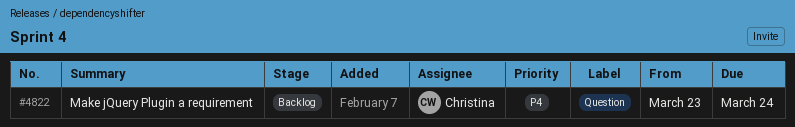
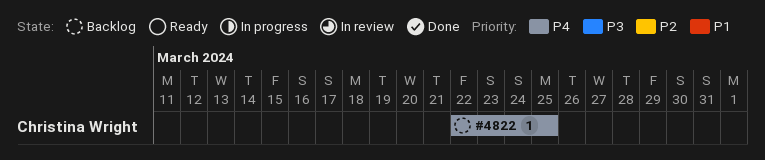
#4822, start: Mar 23 -> Mar 22
#4822, due: Mar 24 -> Mar 25

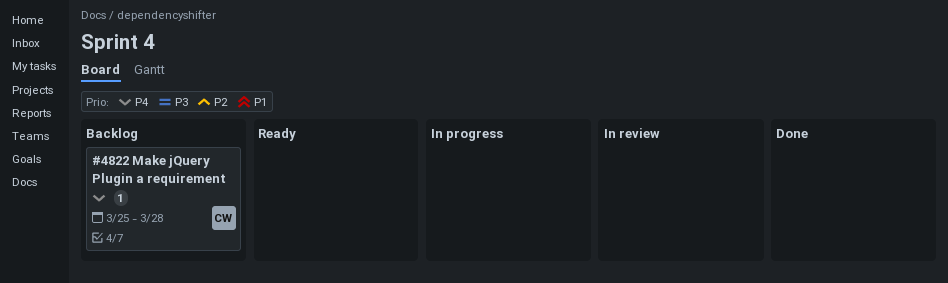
#4822, start: Mar 22 -> Mar 25
#4822, due: Mar 25 -> Mar 28

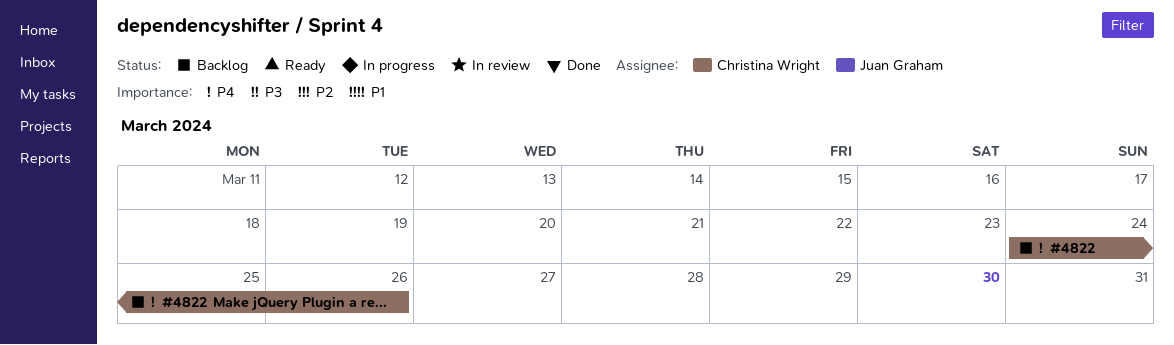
#4822, start: Mar 25 -> Mar 24
#4822, due: Mar 28 -> Mar 26

